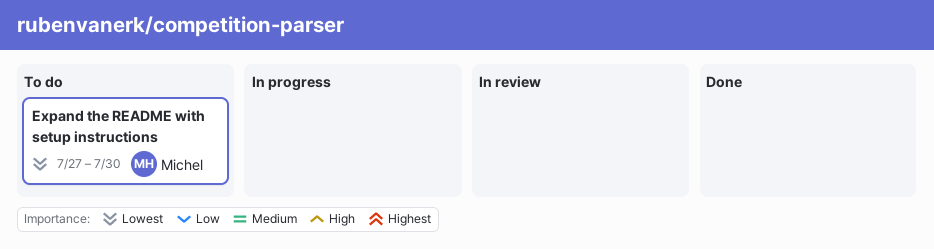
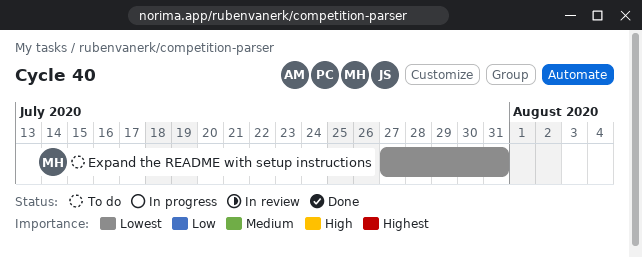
Expand the README with setup instructions, due: Jul 30 -> Jul 31

